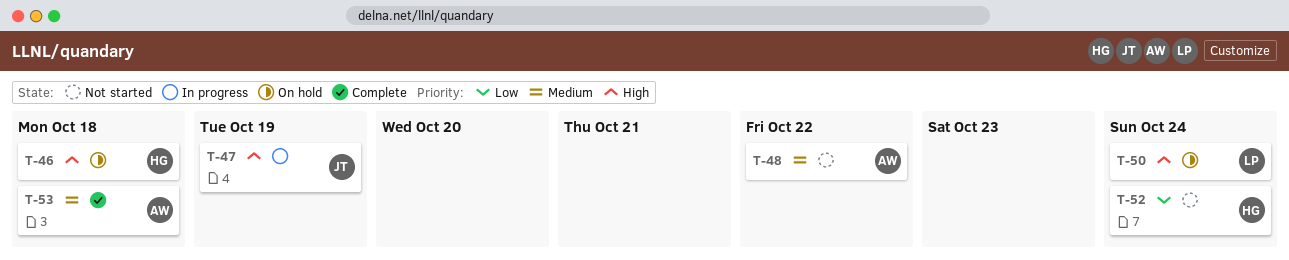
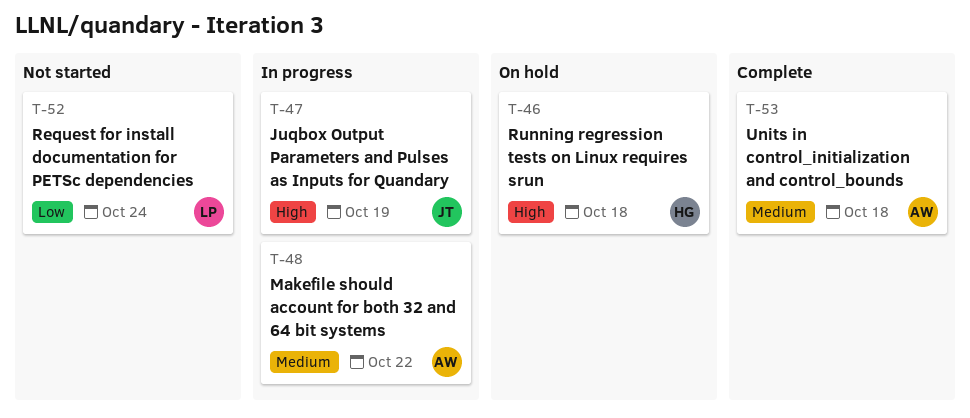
T-48, status: Not started -> In progress
T-50: present -> none
T-52, owner: HG -> LP

